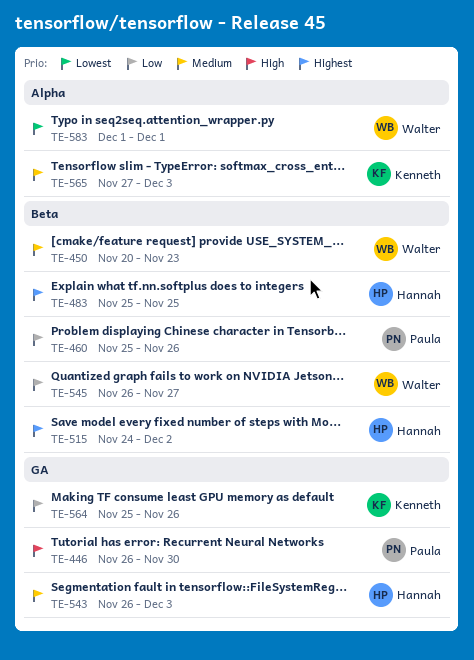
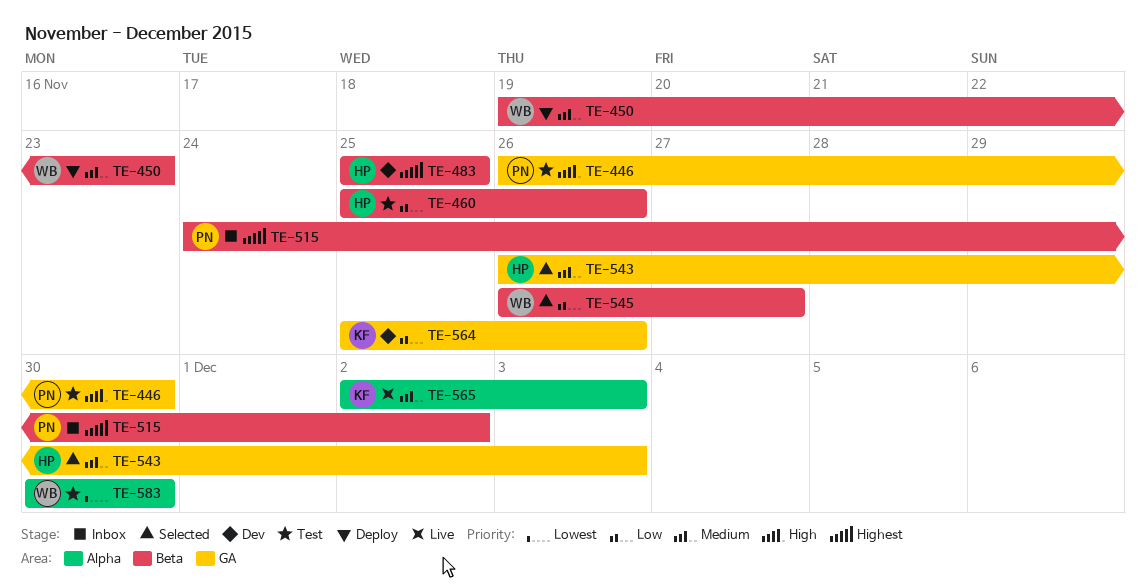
TE-450, start: Nov 20 -> Nov 19
TE-460, owner: Paula -> Hannah
TE-515, owner: Hannah -> Paula
TE-565, start: Nov 27 -> Dec 2
TE-583, start: Dec 1 -> Nov 30
TE-583, due: Dec 1 -> Nov 30

